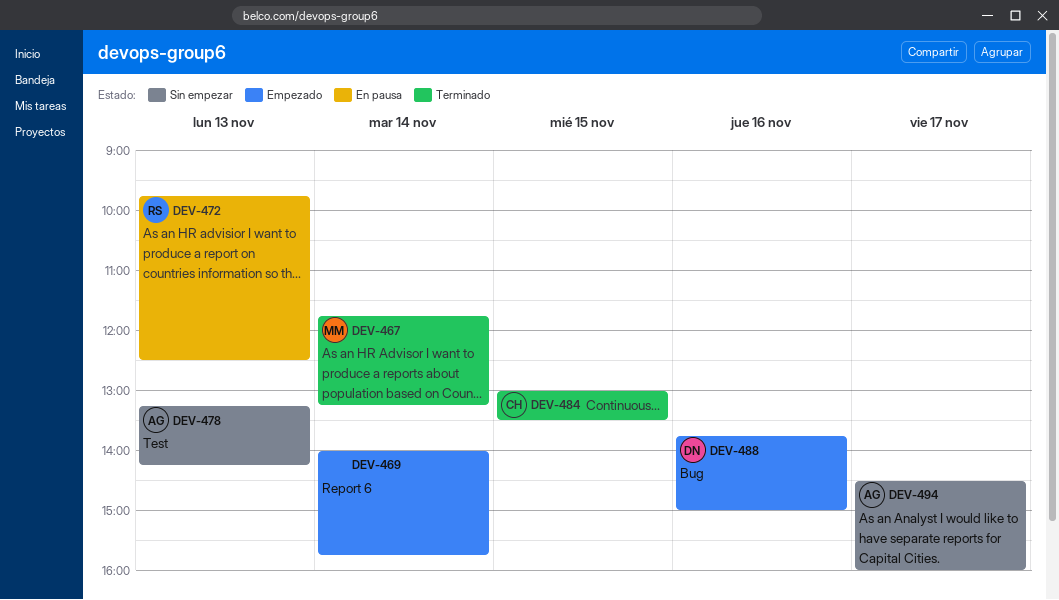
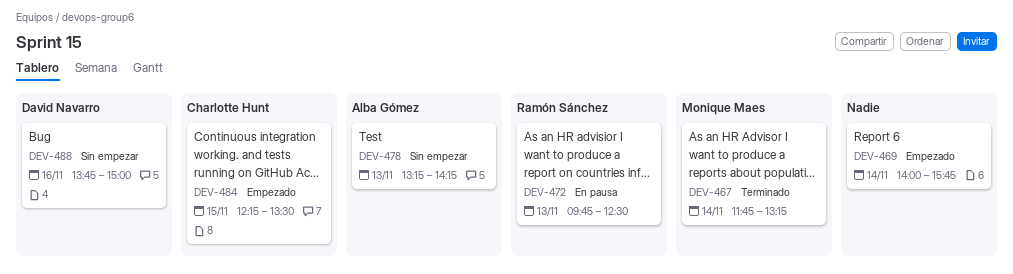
DEV-484, status: Terminado -> Empezado
DEV-484, begins: 13:00 -> 12:15
DEV-488, status: Empezado -> Sin empezar
DEV-494: present -> none

